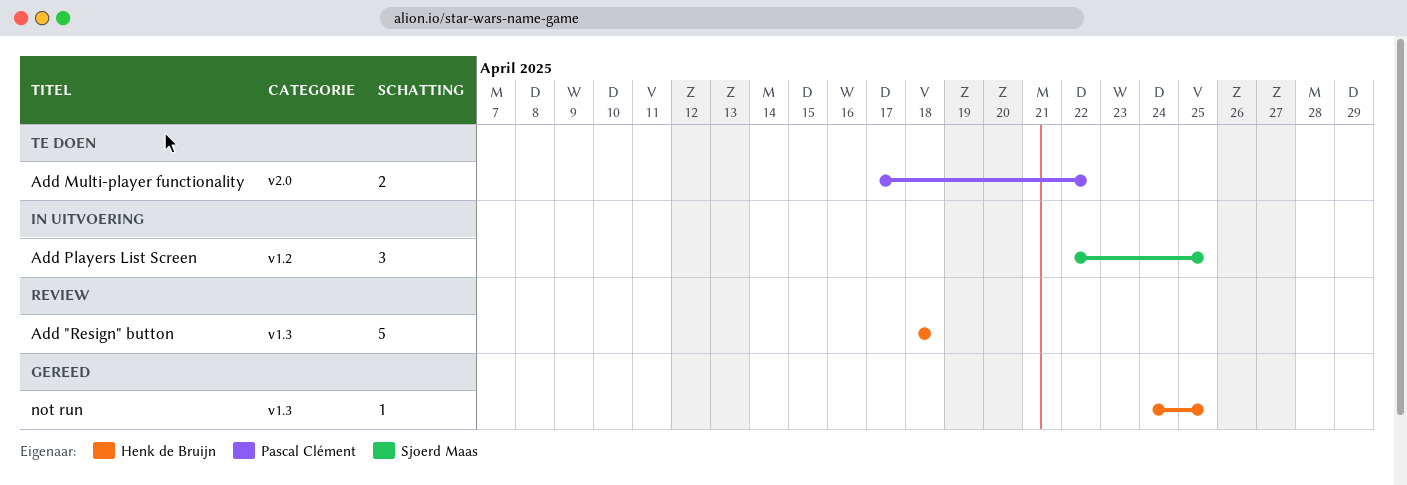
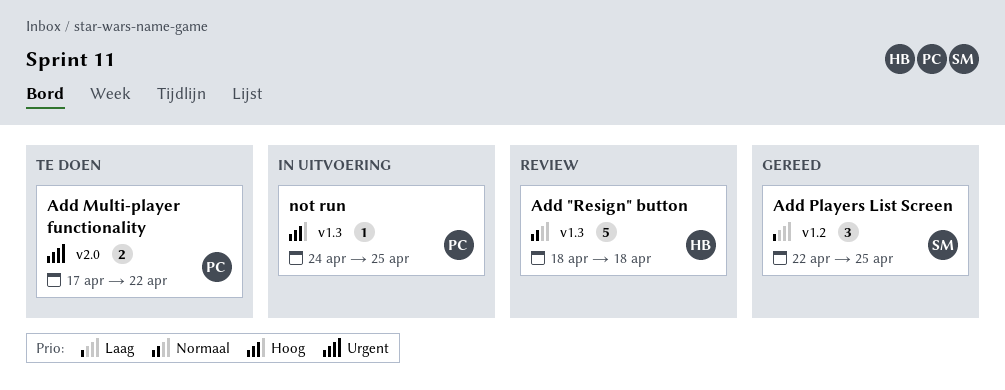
Add Players List Screen, status: In uitvoering -> Gereed
not run, status: Gereed -> In uitvoering
not run, owner: Henk de Bruijn -> Pascal Clément

